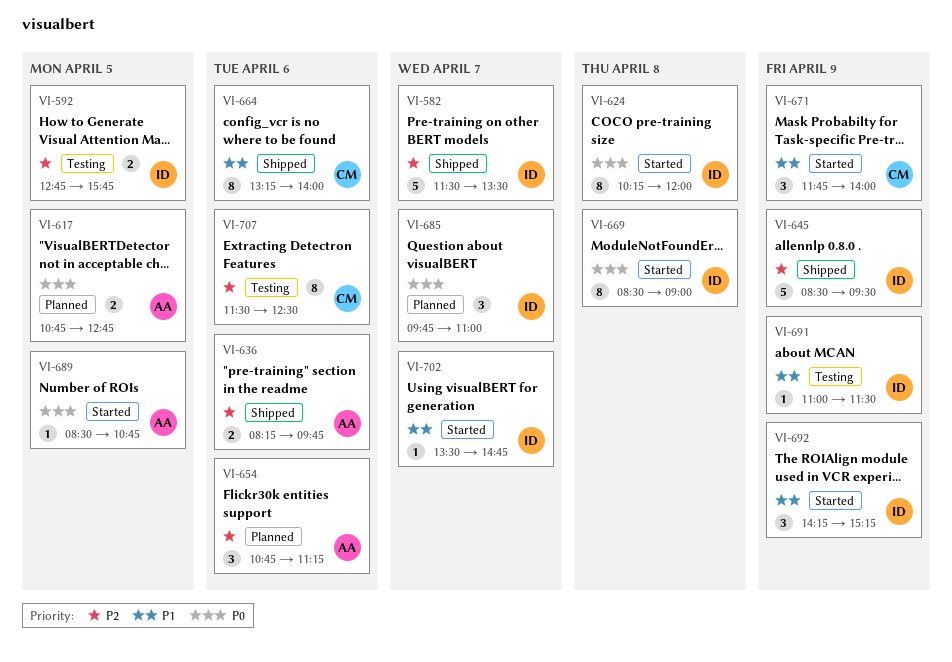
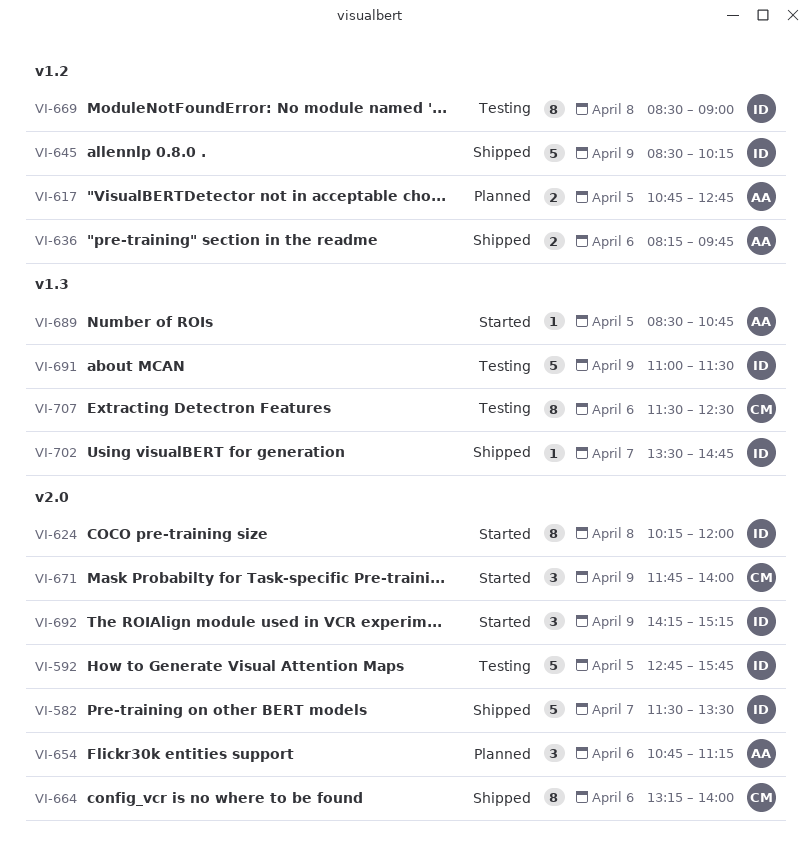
VI-592, estimate: 2 -> 5
VI-645, ends: 09:30 -> 10:15
VI-669, status: Started -> Testing
VI-685: present -> none
VI-691, estimate: 1 -> 5
VI-702, status: Started -> Shipped

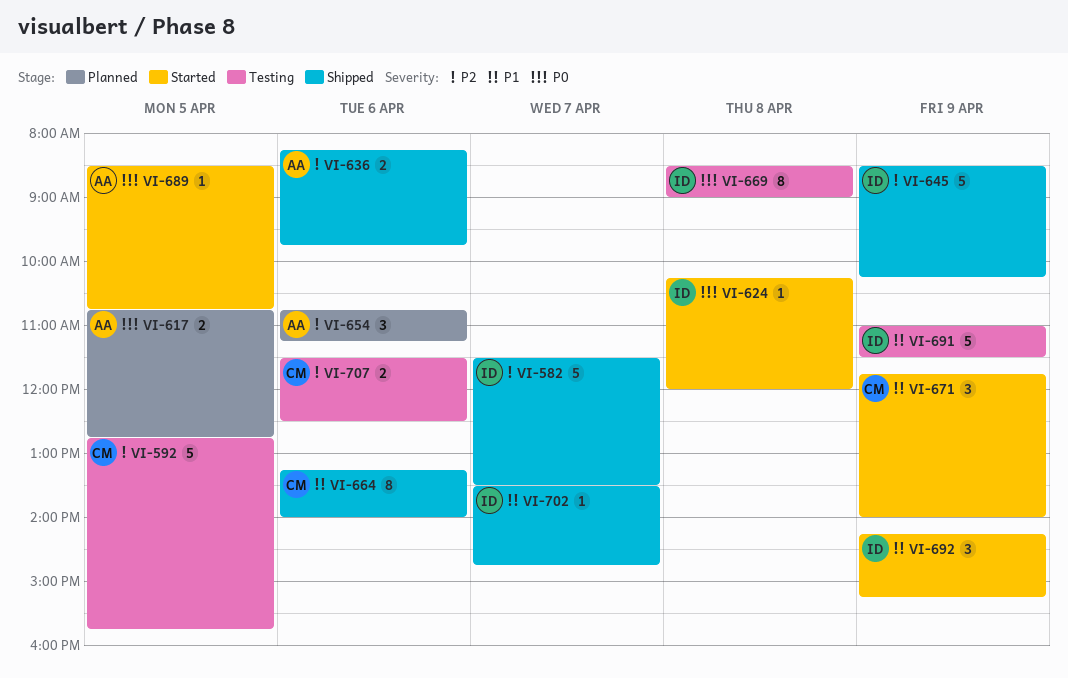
VI-592, owner: ID -> CM
VI-624, estimate: 8 -> 1
VI-707, estimate: 8 -> 2

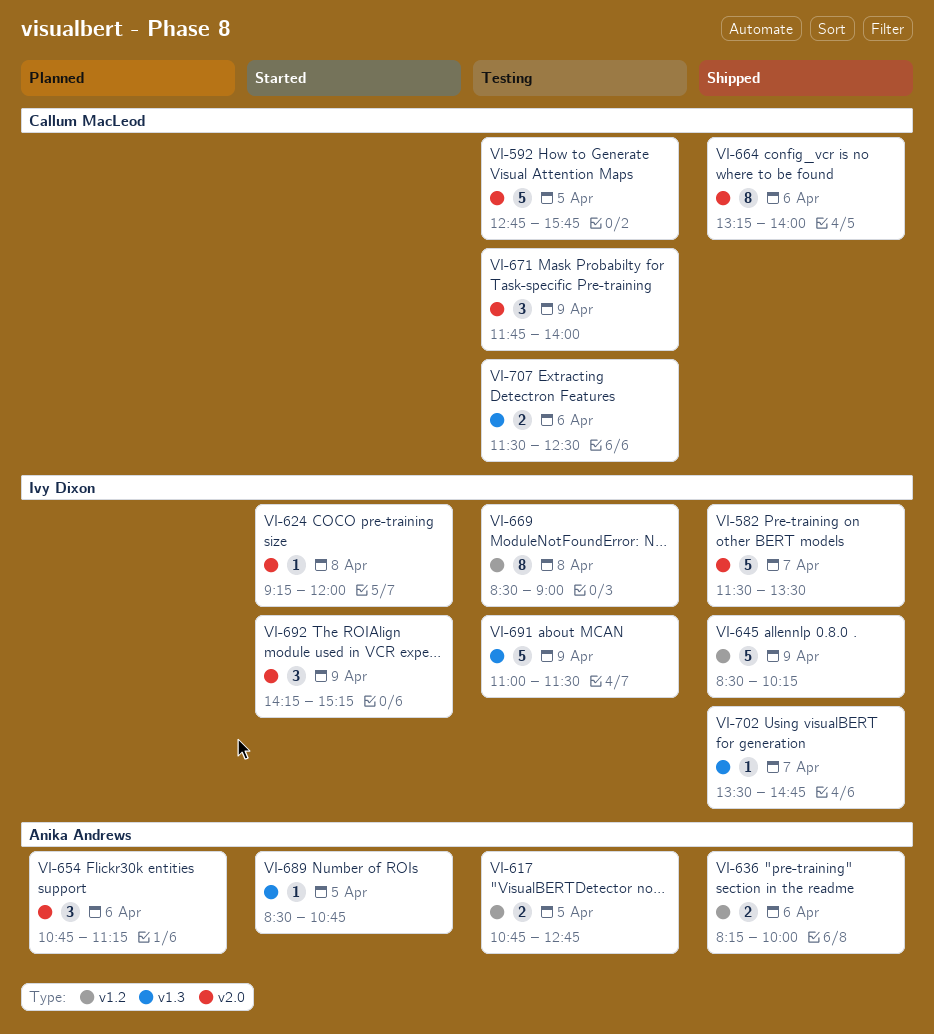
VI-617, status: Planned -> Testing
VI-624, begins: 10:15 -> 09:15
VI-636, ends: 09:45 -> 10:00
VI-671, status: Started -> Testing

